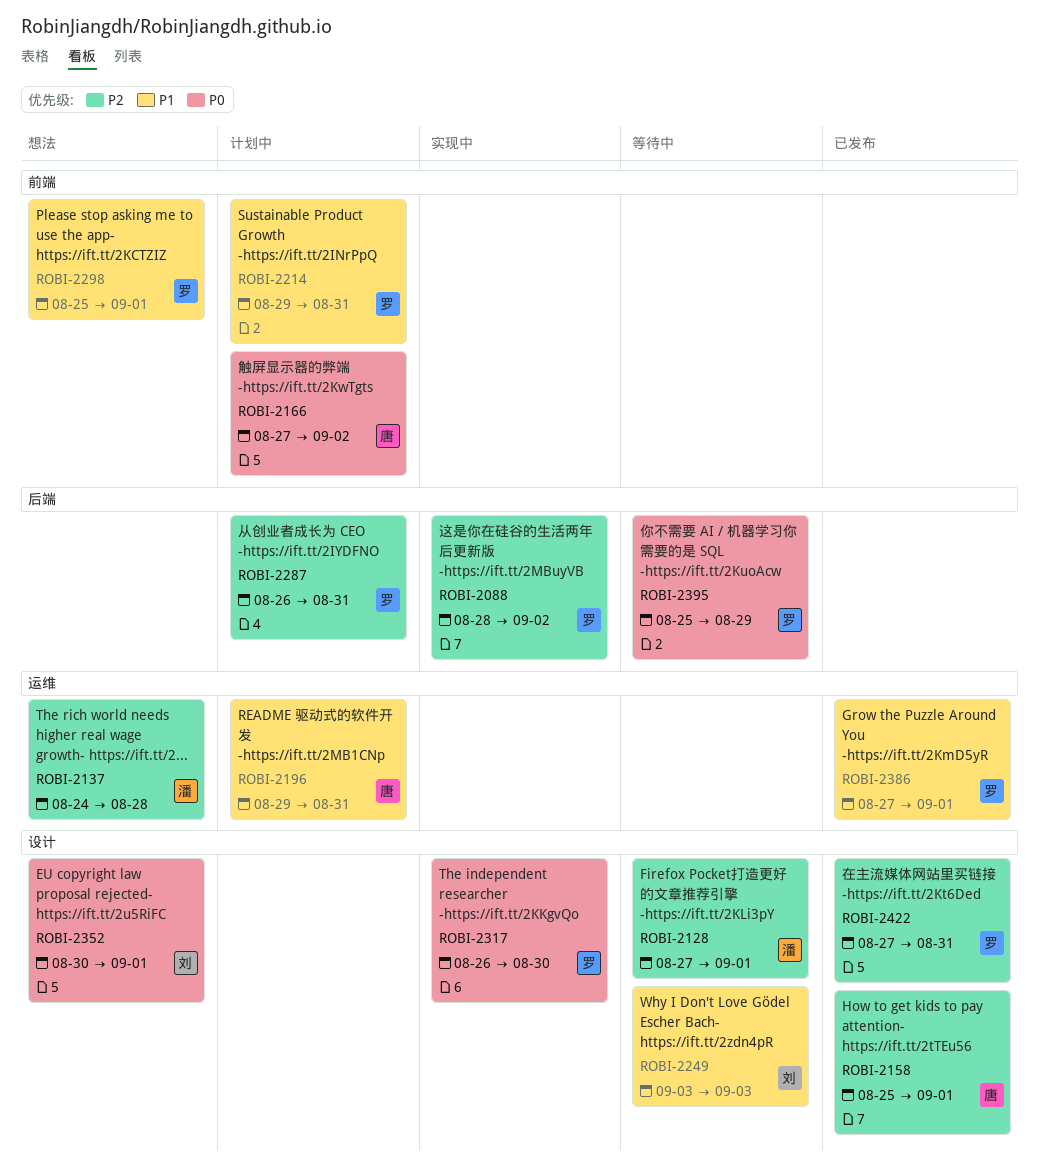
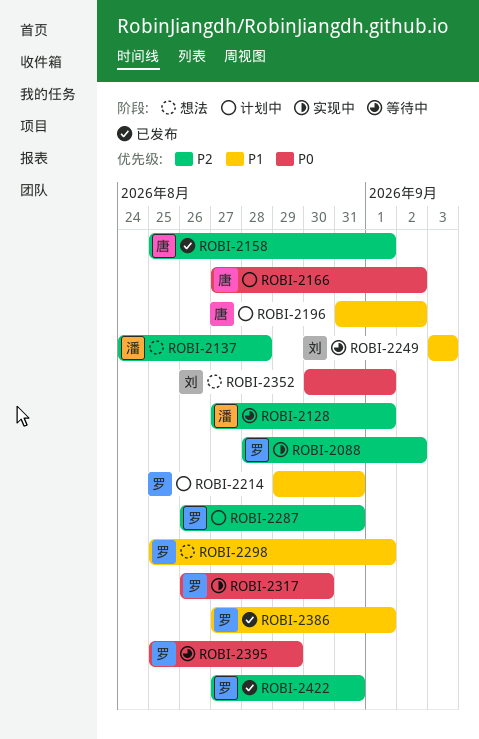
ROBI-2196, start: Aug 29 -> Aug 31
ROBI-2196, due: Aug 31 -> Sep 2

